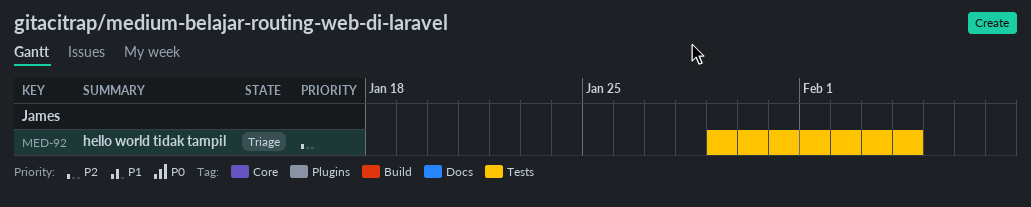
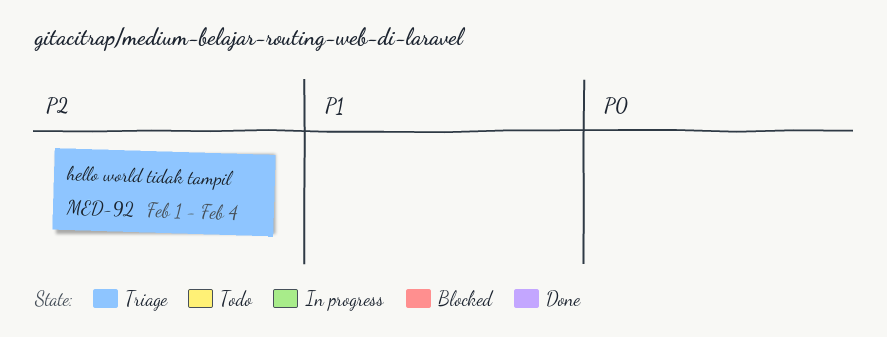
MED-92, start: Jan 29 -> Feb 1

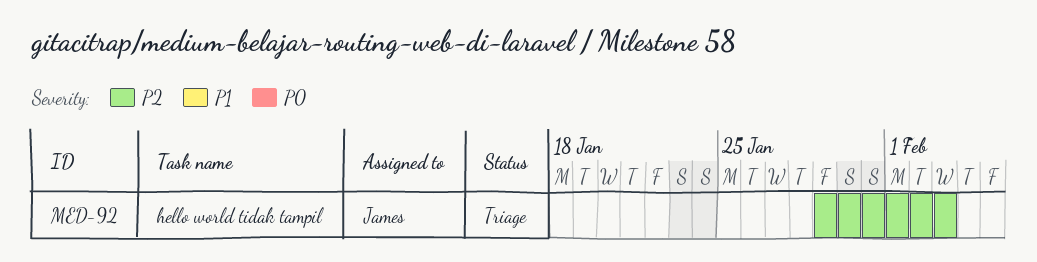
MED-92, start: Feb 1 -> Jan 29
MED-92, due: Feb 4 -> Feb 3

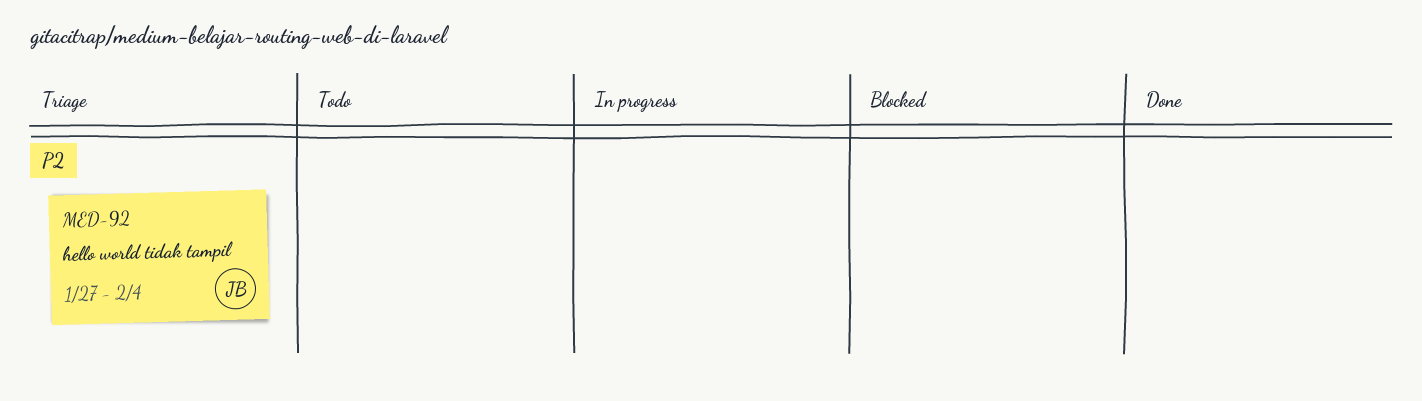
MED-92, start: Jan 29 -> Jan 27
MED-92, due: Feb 3 -> Feb 4

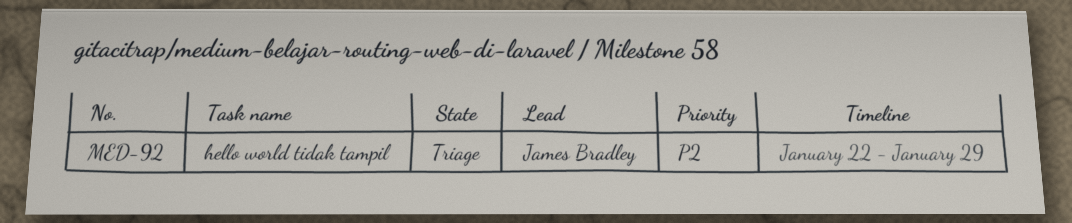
MED-92, start: Jan 27 -> Jan 22
MED-92, due: Feb 4 -> Jan 29

